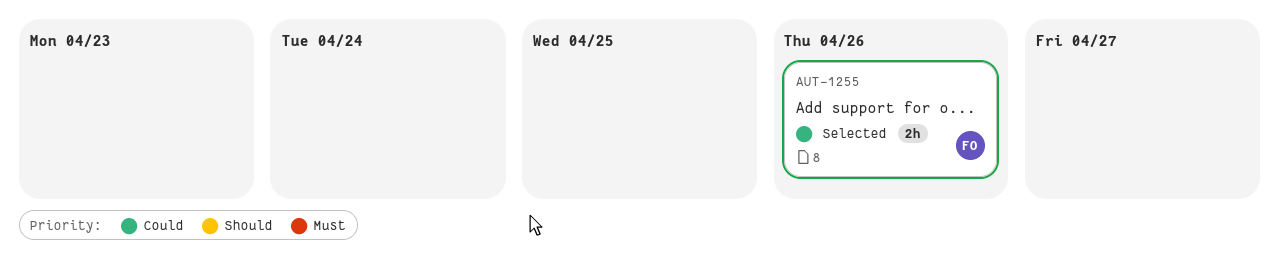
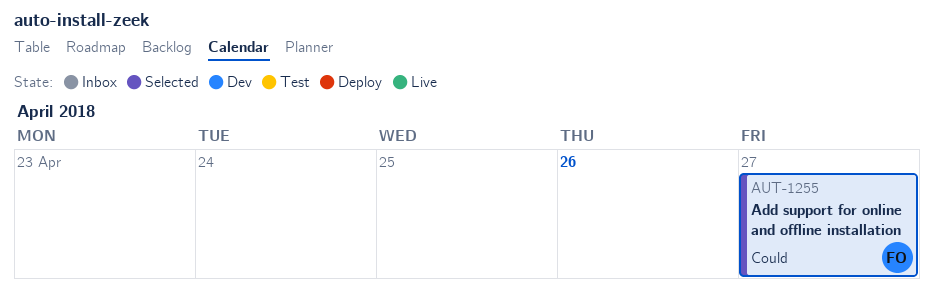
AUT-1255, due: Apr 26 -> Apr 27

